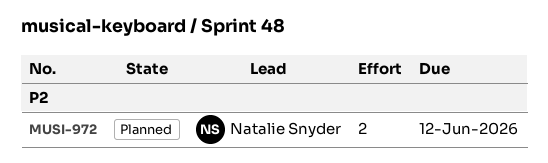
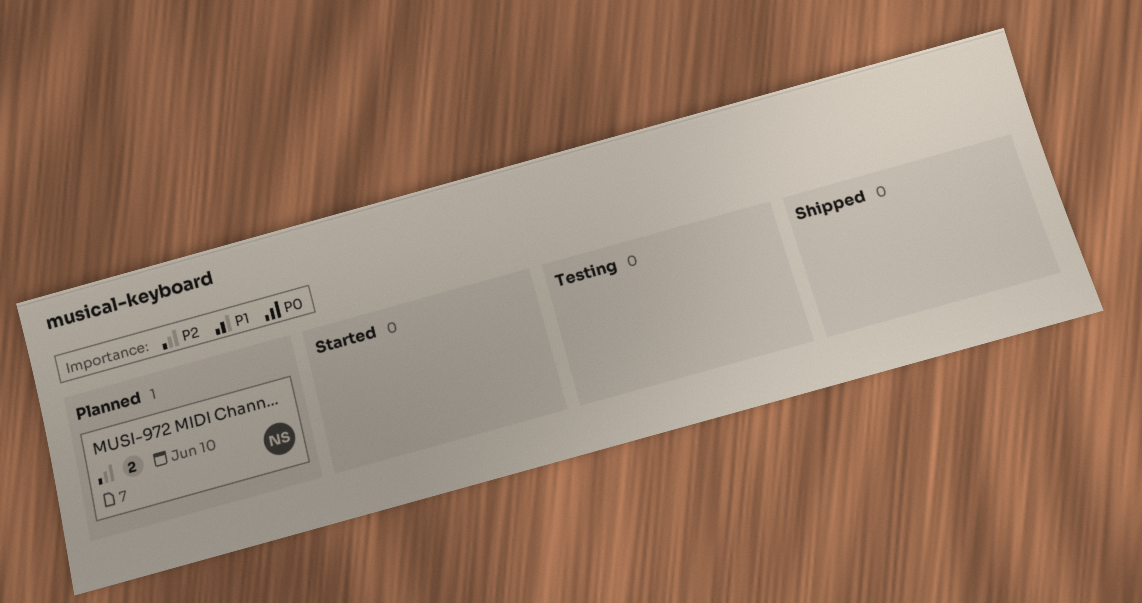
MUSI-972, due: Jun 12 -> Jun 10

